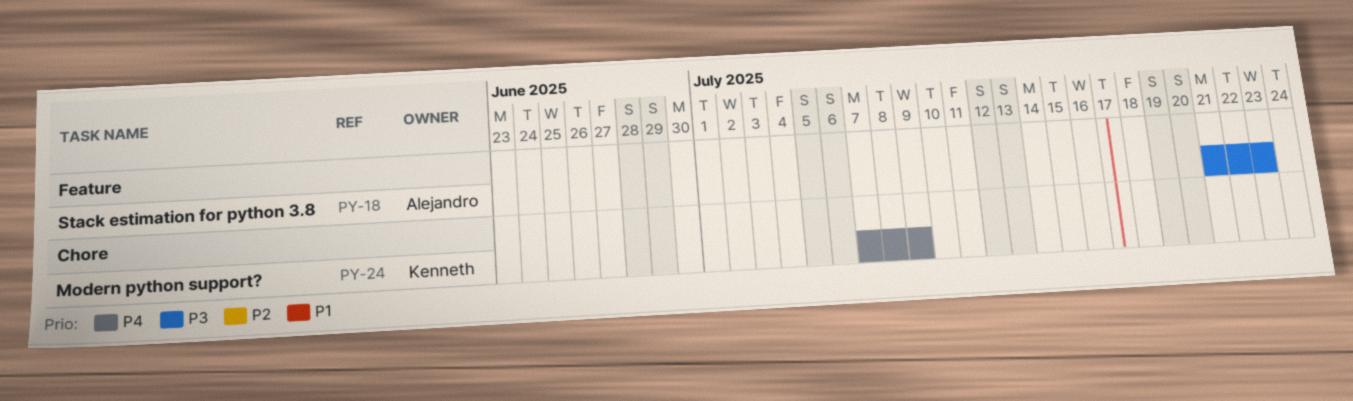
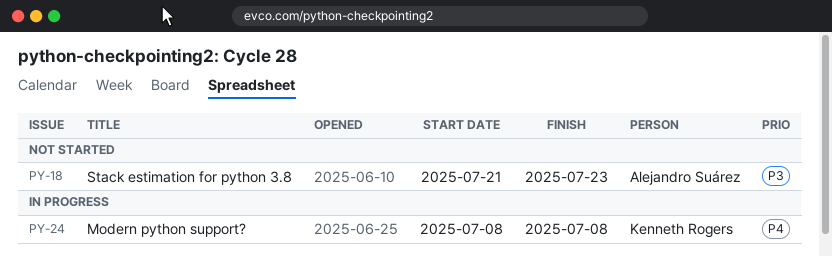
PY-24, start: Jul 7 -> Jul 8
PY-24, due: Jul 9 -> Jul 8

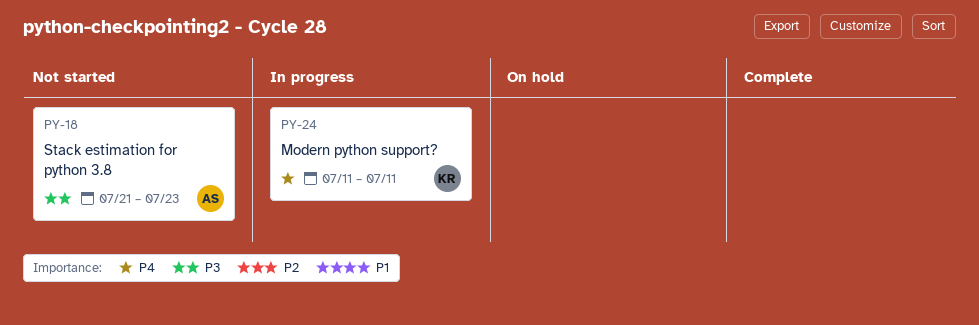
PY-24, start: Jul 8 -> Jul 11
PY-24, due: Jul 8 -> Jul 11

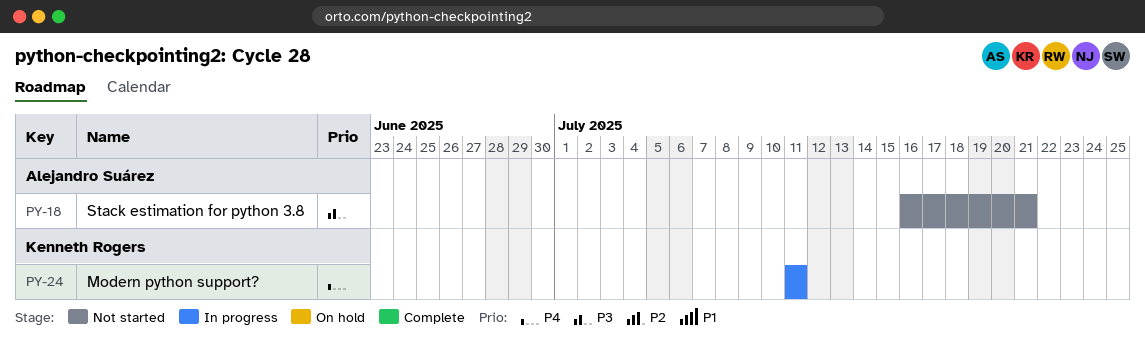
PY-18, start: Jul 21 -> Jul 16
PY-18, due: Jul 23 -> Jul 21

